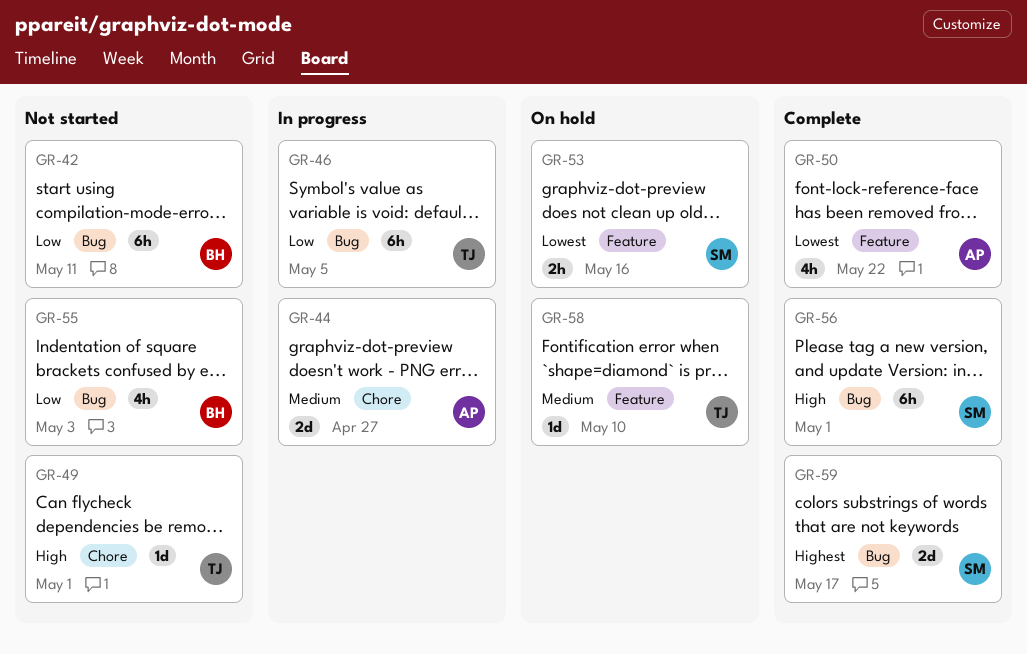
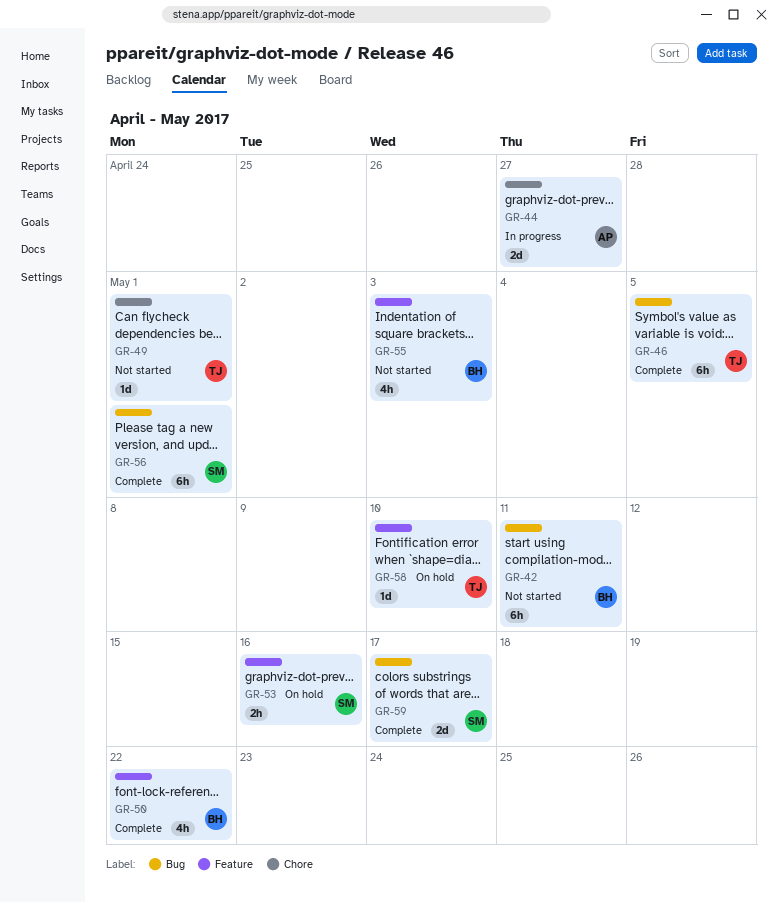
GR-46, status: In progress -> Complete
GR-50, owner: AP -> BH
GR-55, label: Bug -> Feature

